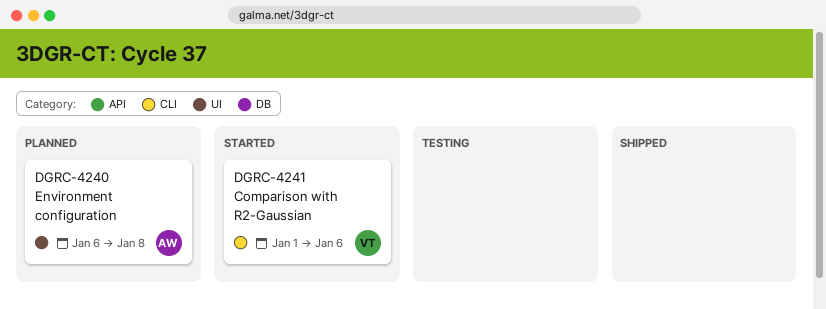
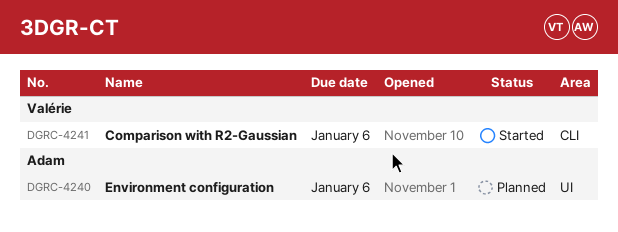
DGRC-4240, due: Jan 8 -> Jan 6

